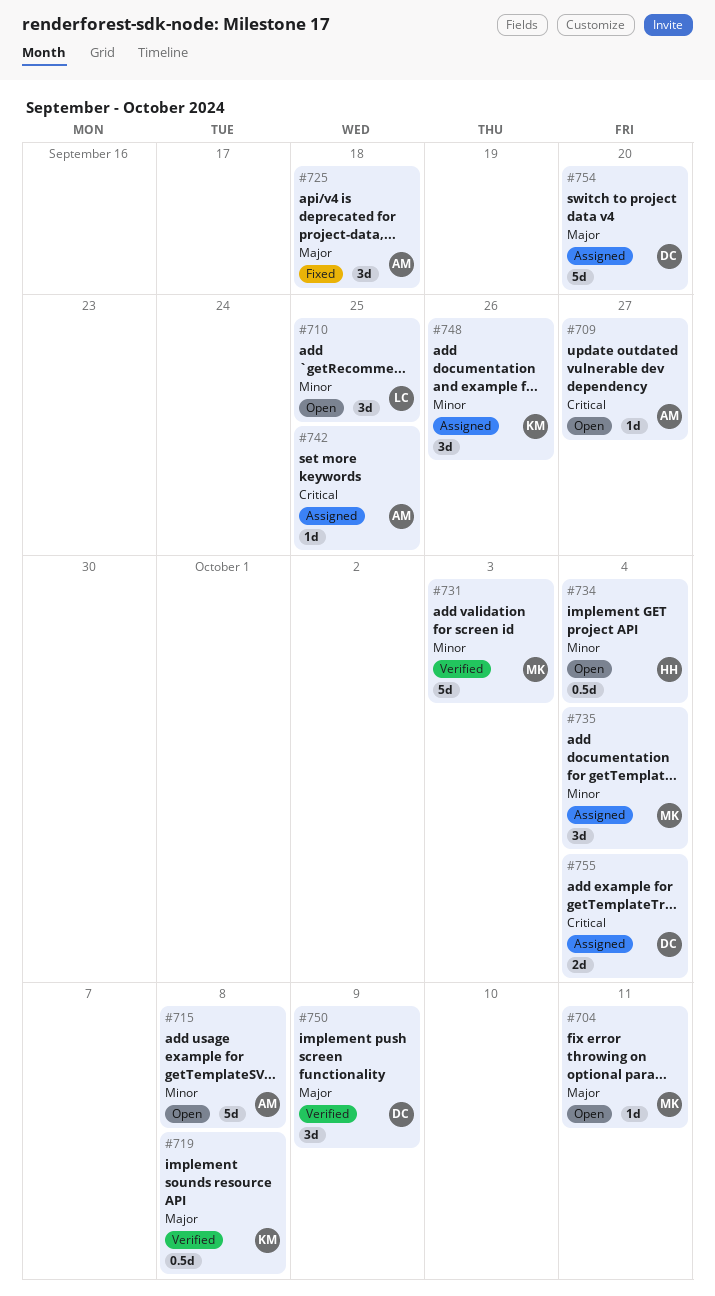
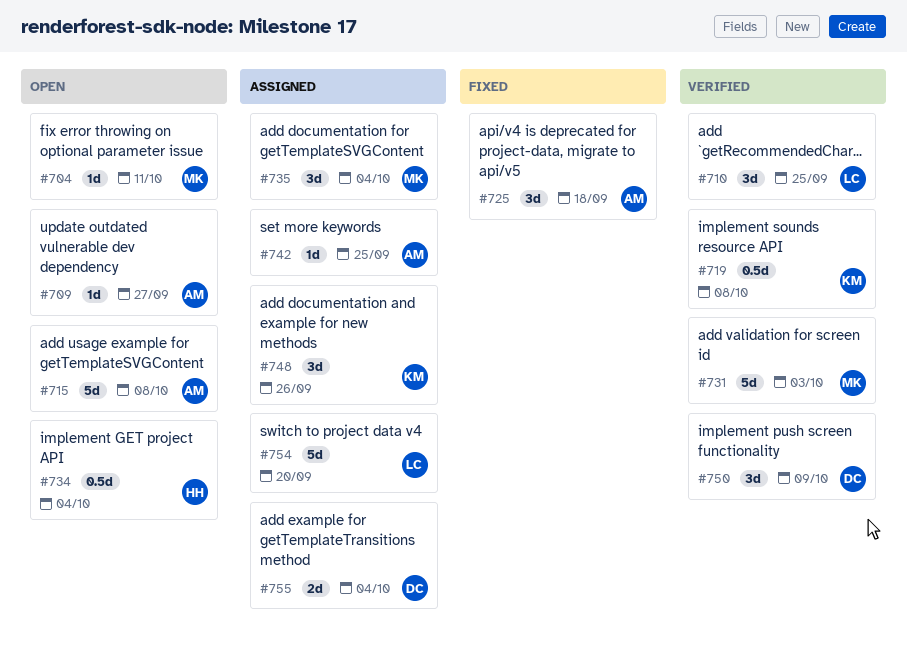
#710, status: Open -> Verified
#754, owner: DC -> LC

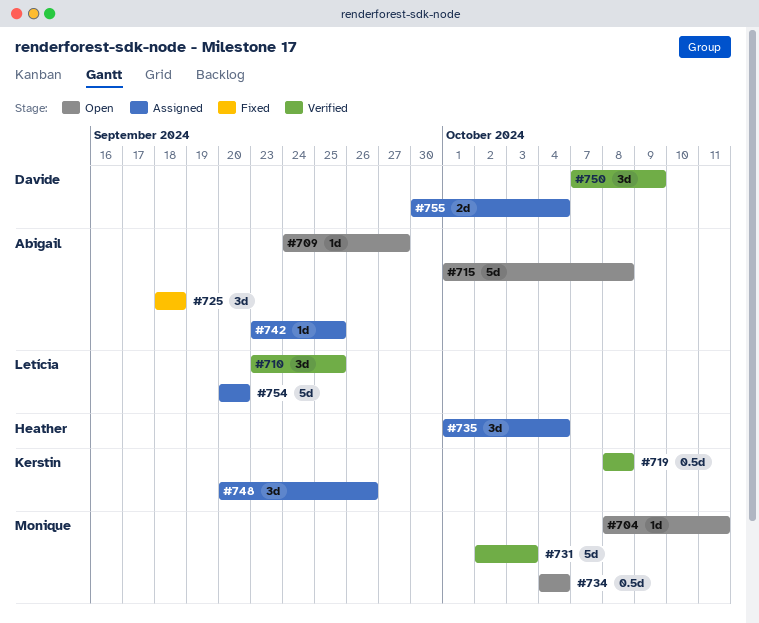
#734, owner: Heather -> Monique
#735, owner: Monique -> Heather

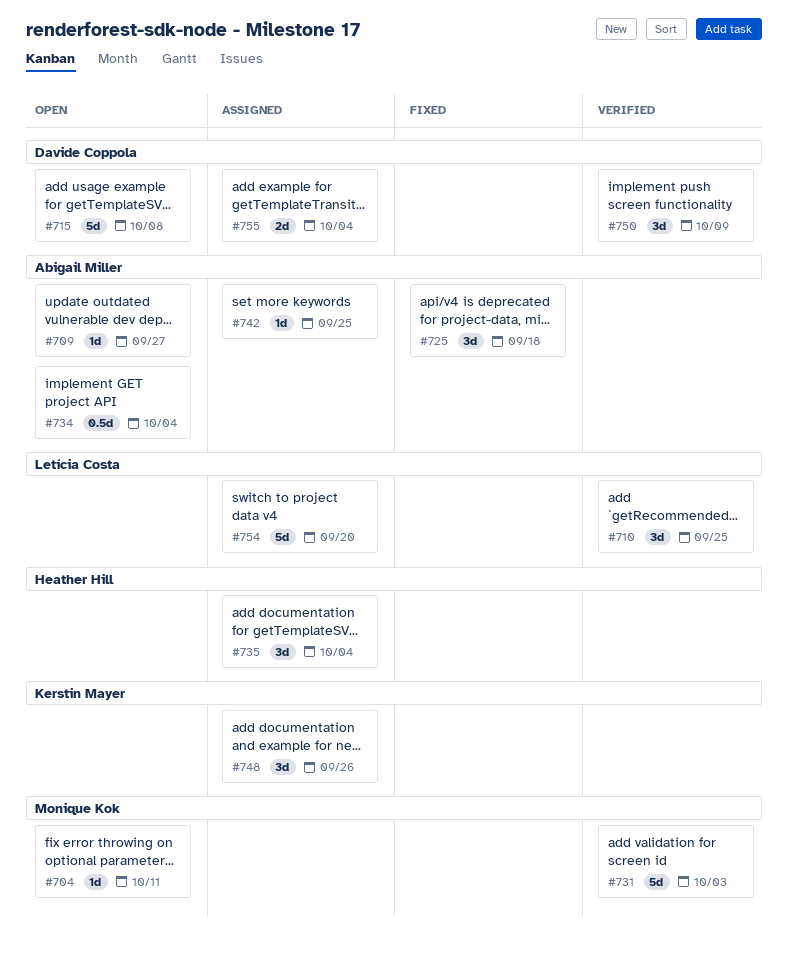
#715, owner: Abigail Miller -> Davide Coppola
#719: present -> none
#734, owner: Monique Kok -> Abigail Miller

